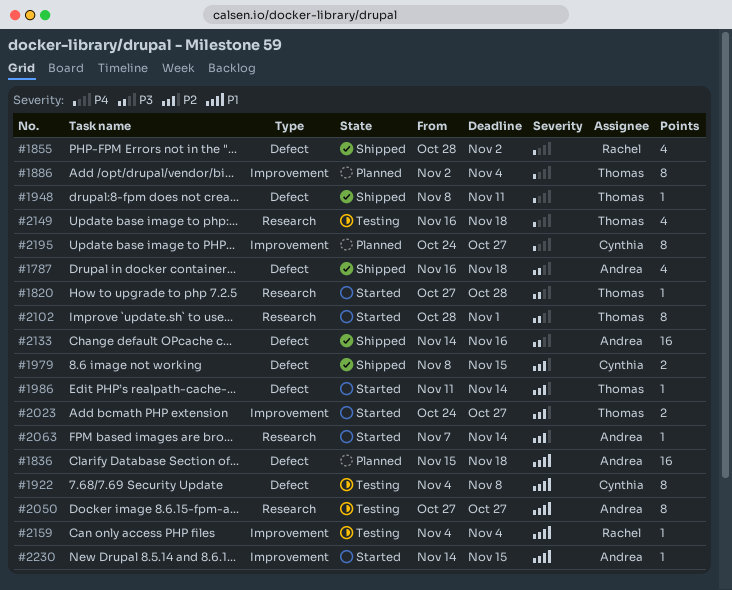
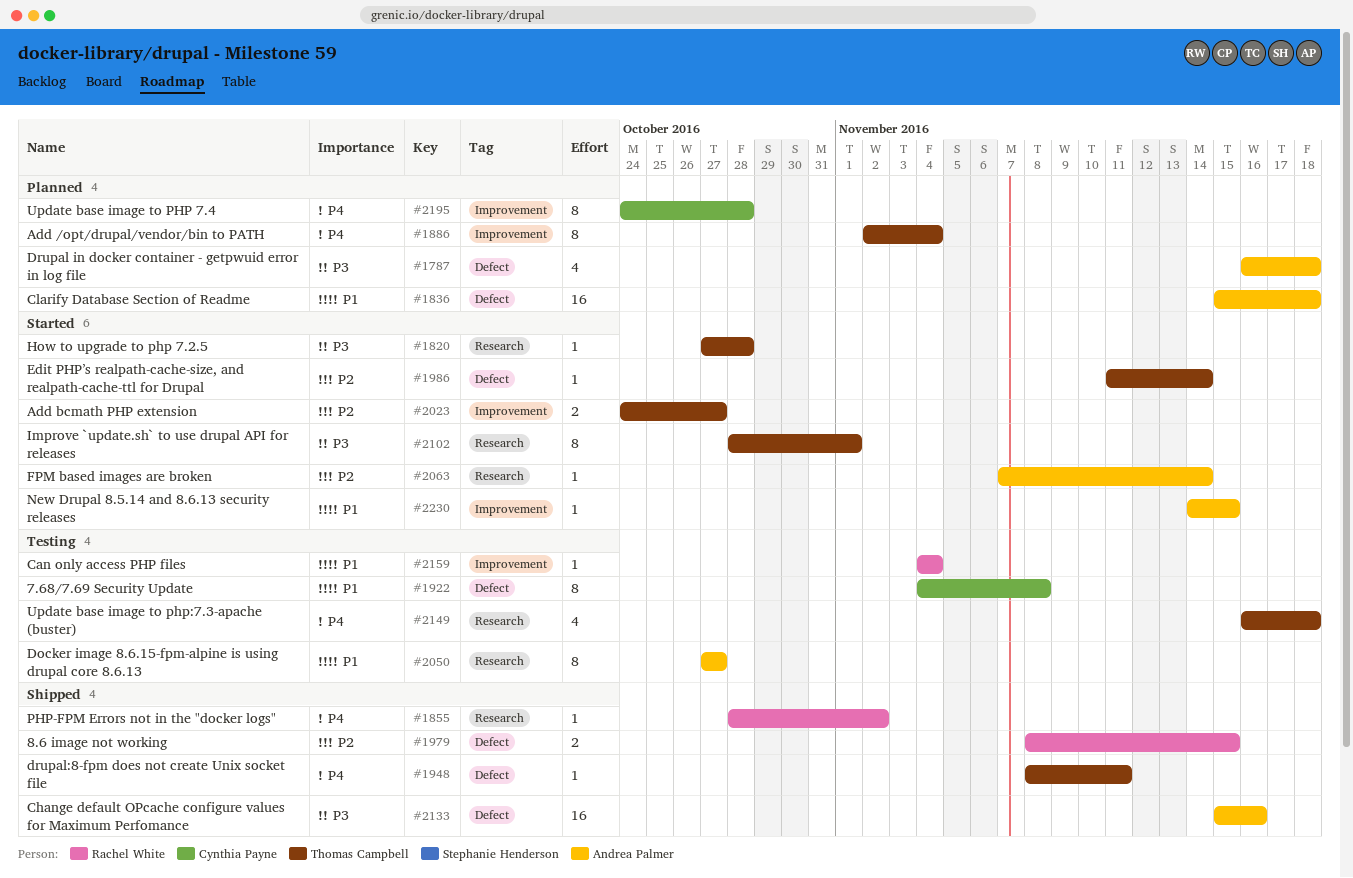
#1787, status: Shipped -> Planned
#1855, label: Defect -> Research
#1855, estimate: 4 -> 1
#1979, owner: Cynthia Payne -> Rachel White
#2133, start: Nov 14 -> Nov 15
#2195, due: Oct 27 -> Oct 28

